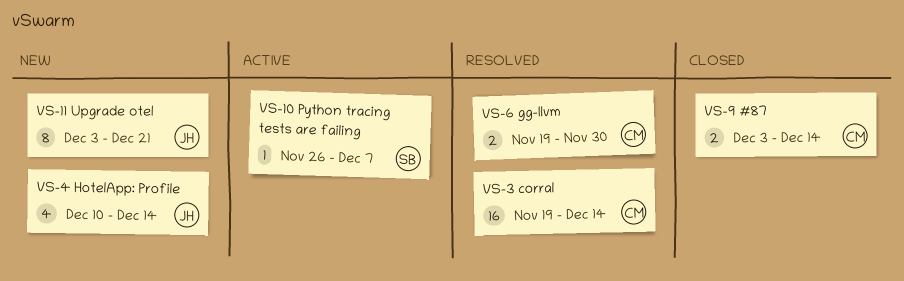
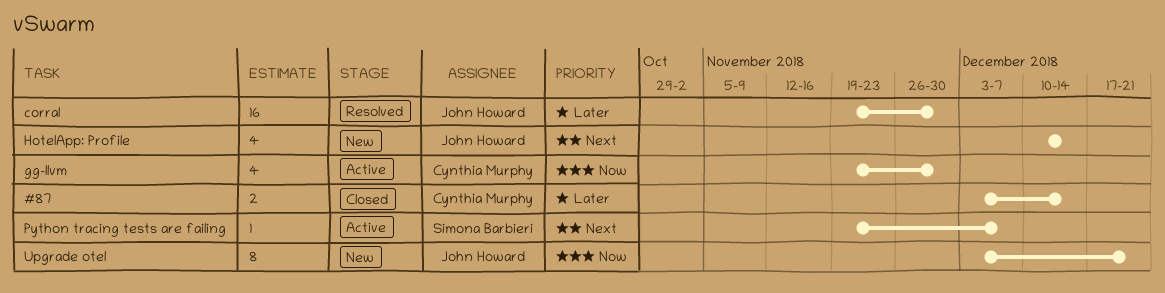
corral, owner: Cynthia Murphy -> John Howard
corral, due: Dec 14 -> Nov 30
gg-llvm, status: Resolved -> Active
gg-llvm, estimate: 2 -> 4
Python tracing tests are failing, start: Nov 26 -> Nov 19

